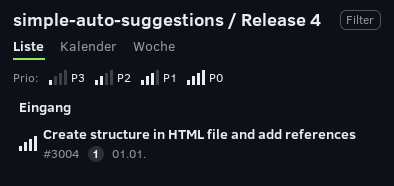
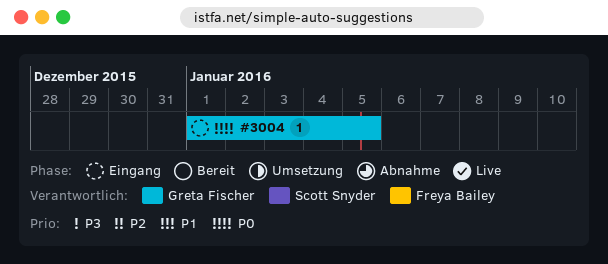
#3004, due: Jan 1 -> Jan 5

